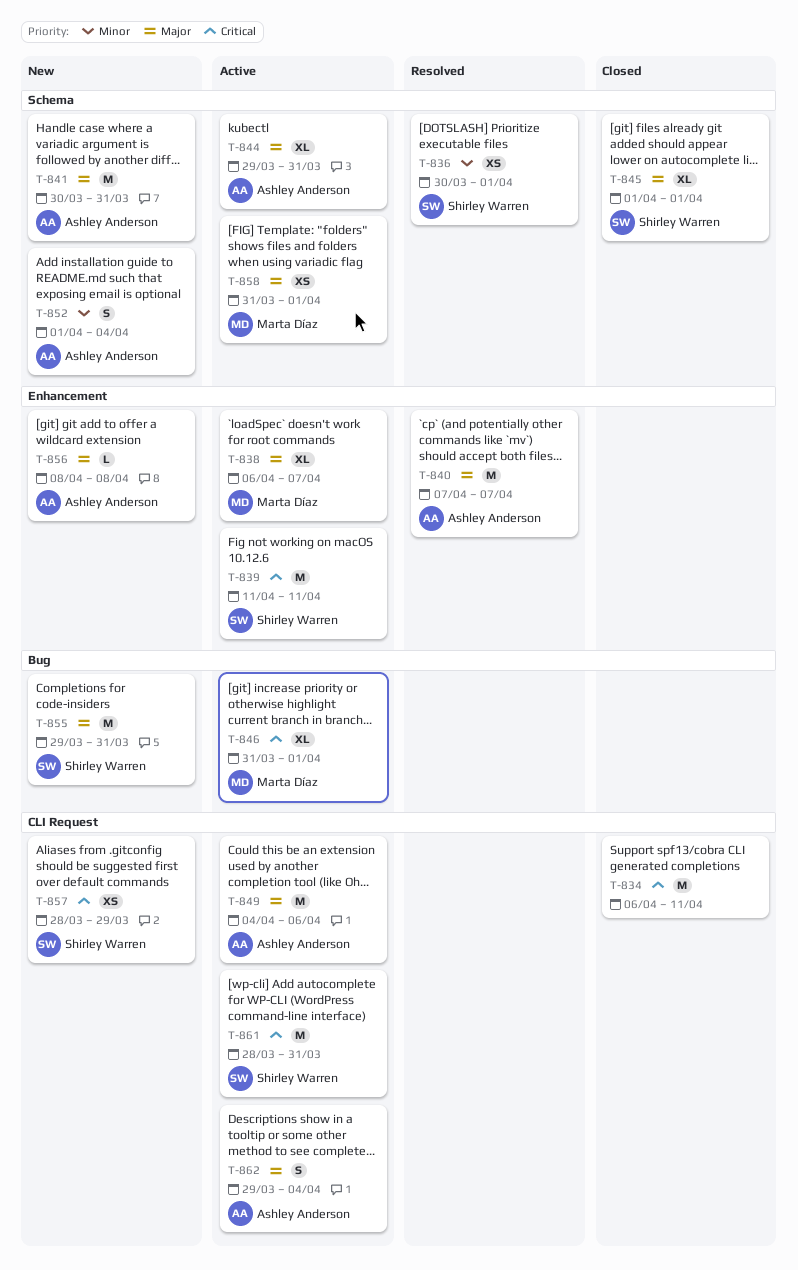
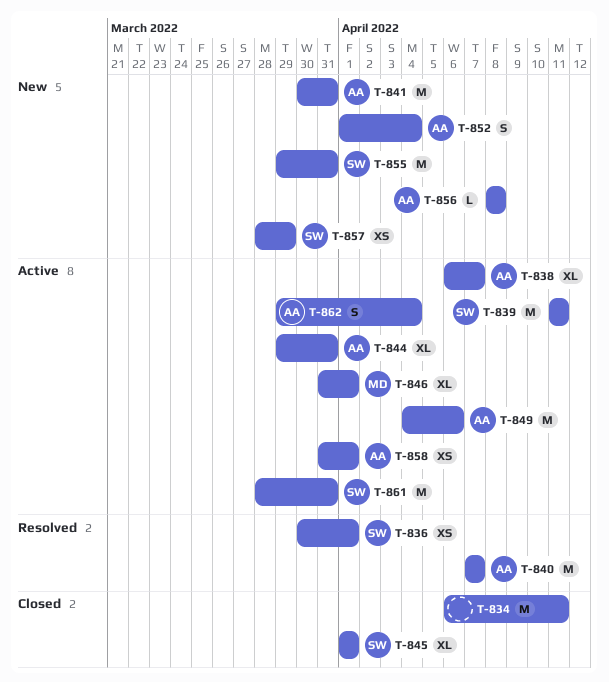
T-838, owner: Marta Díaz -> Ashley Anderson
T-858, owner: Marta Díaz -> Ashley Anderson

